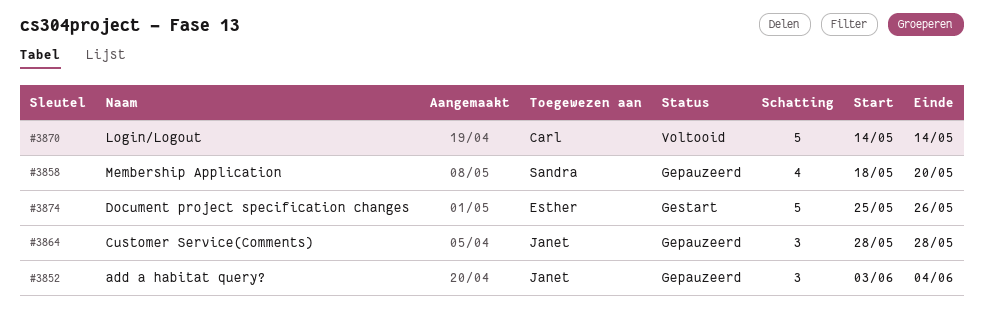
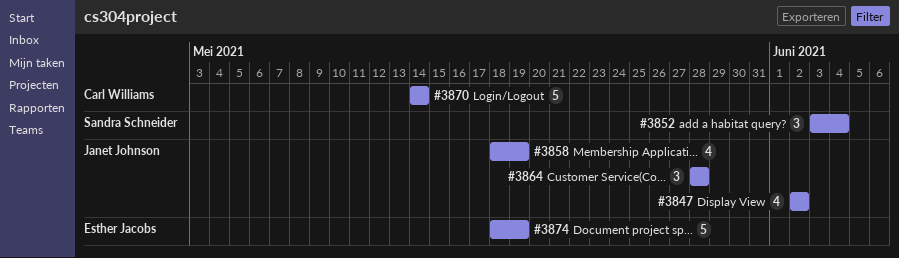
#3847: none -> present
#3852, owner: Janet Johnson -> Sandra Schneider
#3858, owner: Sandra Schneider -> Janet Johnson
#3858, due: May 20 -> May 19
#3874, start: May 25 -> May 18
#3874, due: May 26 -> May 19

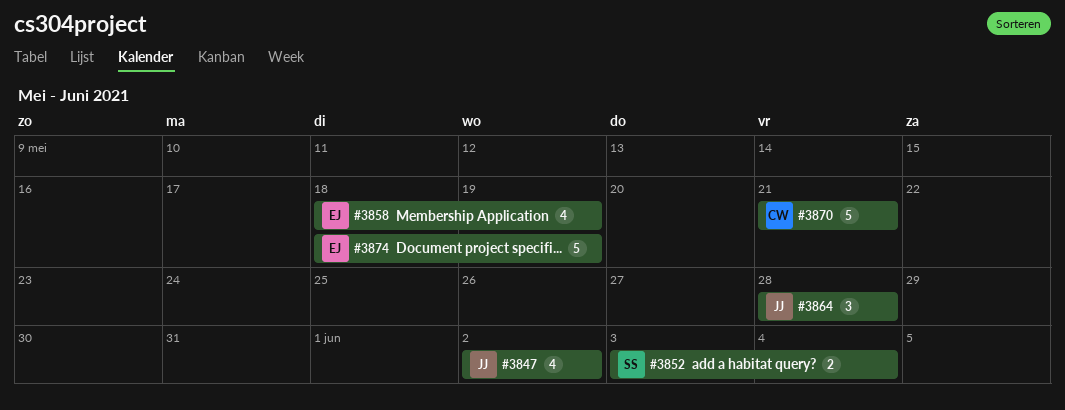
#3852, estimate: 3 -> 2
#3858, owner: Janet Johnson -> Esther Jacobs
#3870, start: May 14 -> May 21
#3870, due: May 14 -> May 21

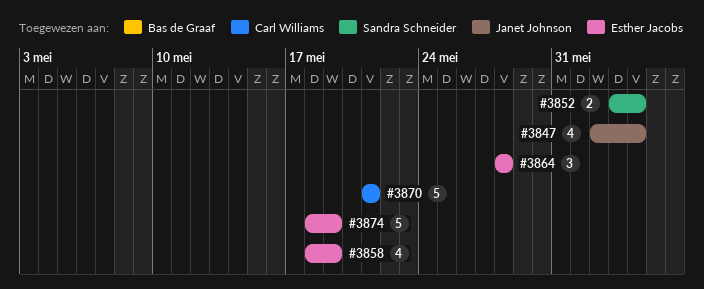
#3847, due: Jun 2 -> Jun 4
#3864, owner: Janet Johnson -> Esther Jacobs

